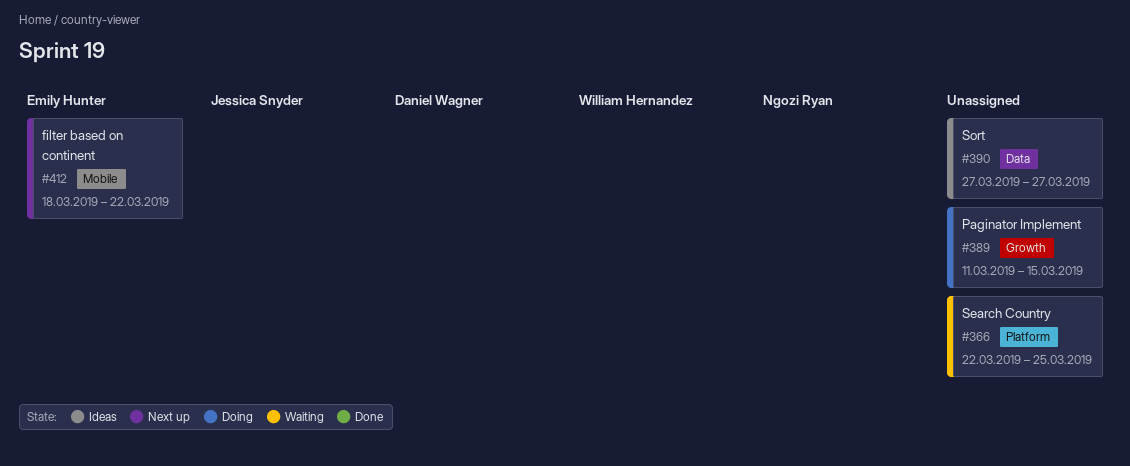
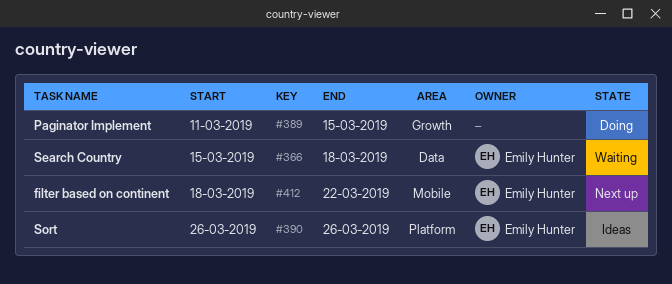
#366, owner: none -> Emily Hunter
#366, label: Platform -> Data
#366, start: Mar 22 -> Mar 15
#366, due: Mar 25 -> Mar 18
#390, owner: none -> Emily Hunter
#390, label: Data -> Platform
#390, start: Mar 27 -> Mar 26
#390, due: Mar 27 -> Mar 26

